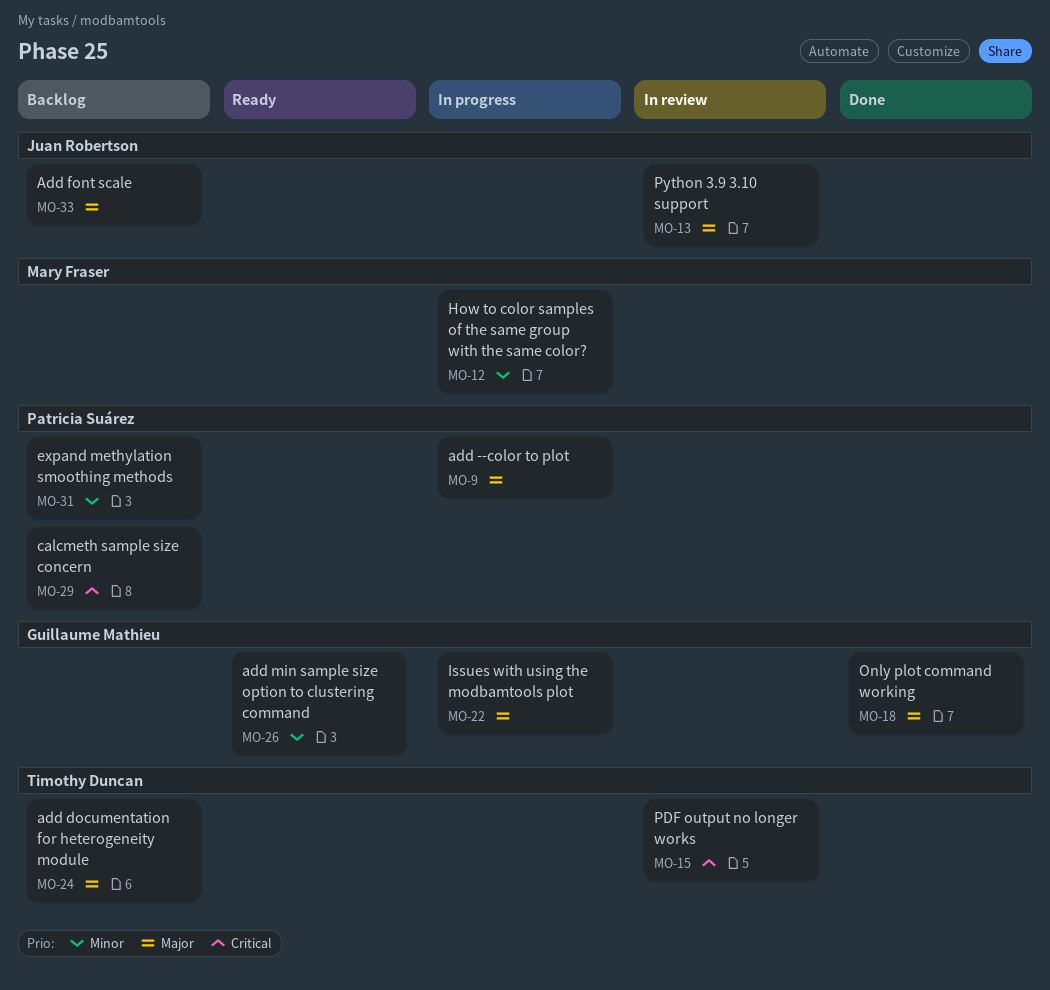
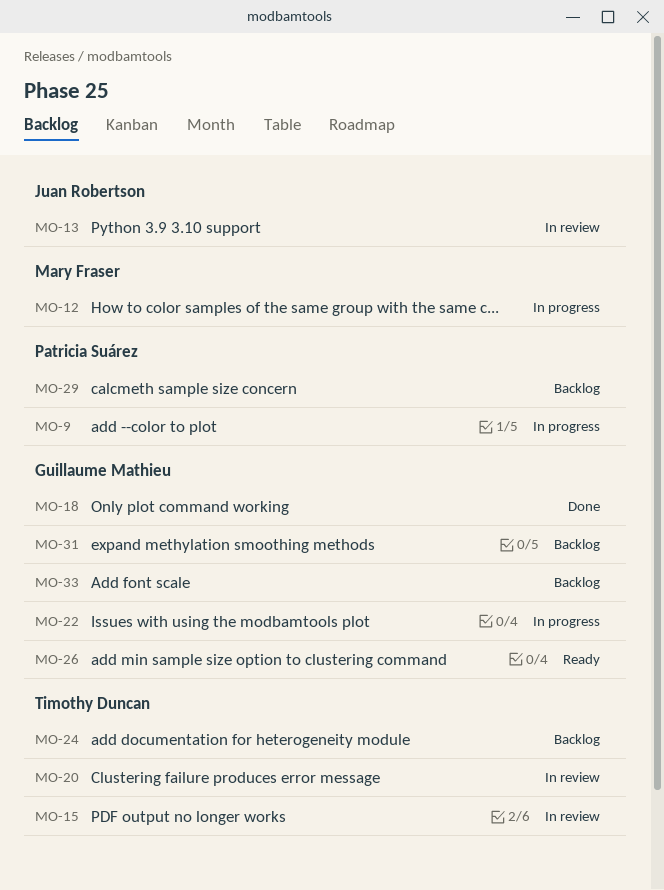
MO-20: none -> present
MO-31, owner: Patricia Suárez -> Guillaume Mathieu
MO-33, owner: Juan Robertson -> Guillaume Mathieu

